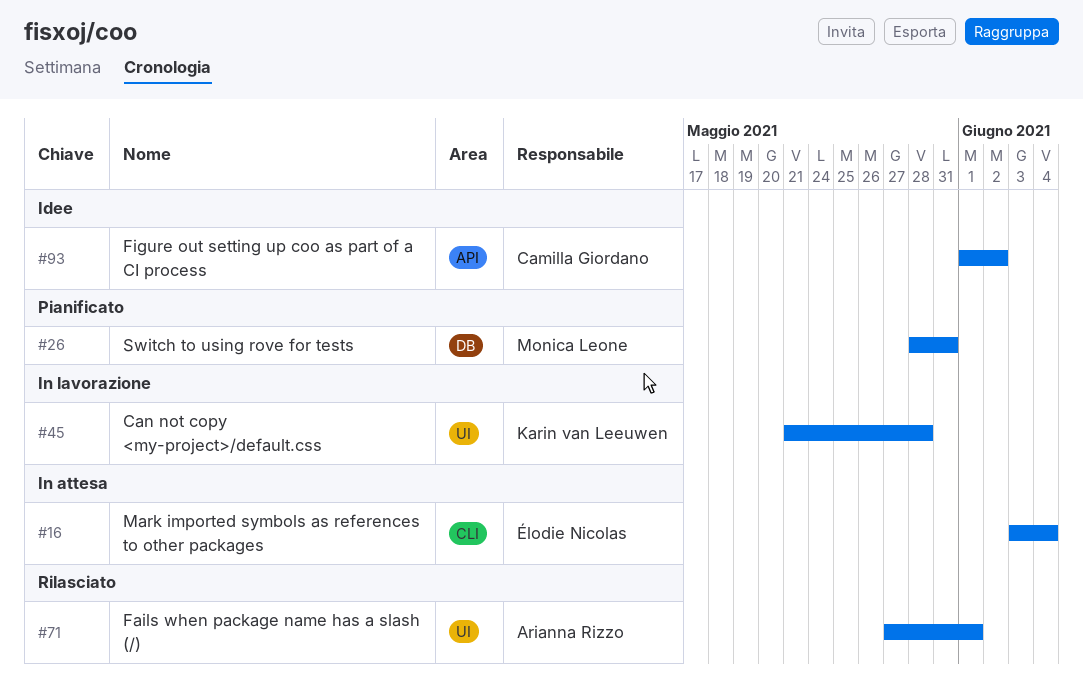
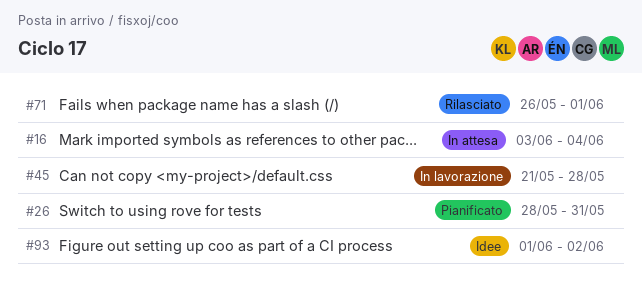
#71, start: May 27 -> May 26

